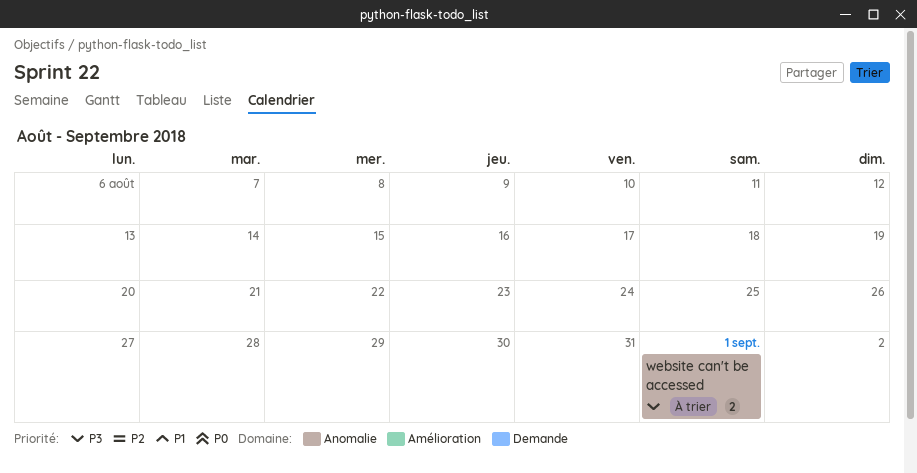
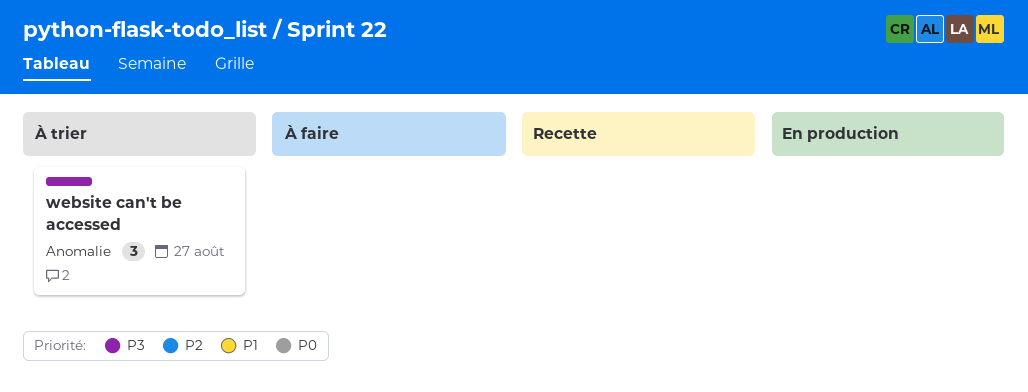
website can't be accessed, estimate: 2 -> 3
website can't be accessed, due: Sep 1 -> Aug 27

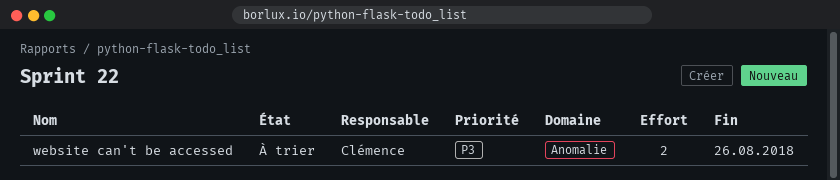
website can't be accessed, estimate: 3 -> 2
website can't be accessed, due: Aug 27 -> Aug 26

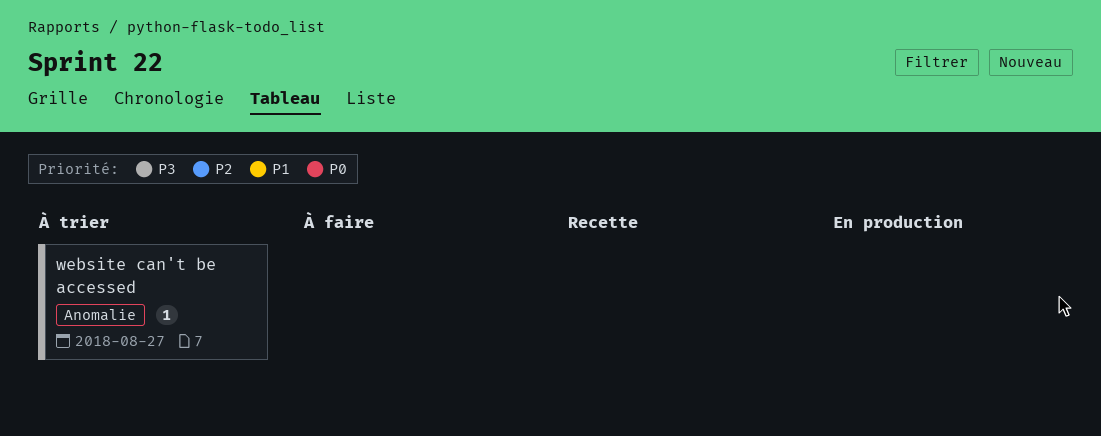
website can't be accessed, estimate: 2 -> 1
website can't be accessed, due: Aug 26 -> Aug 27

